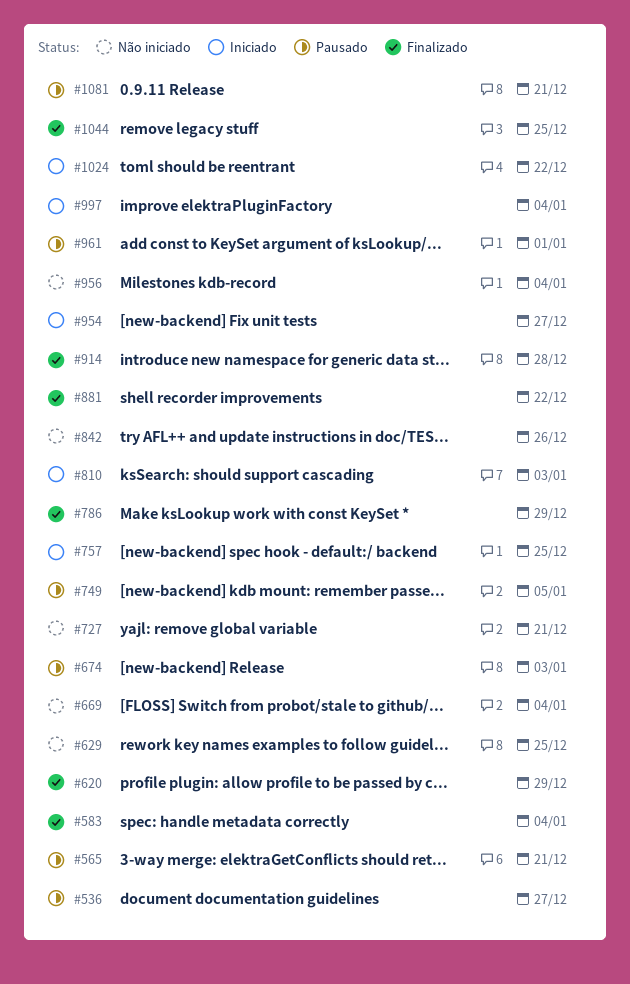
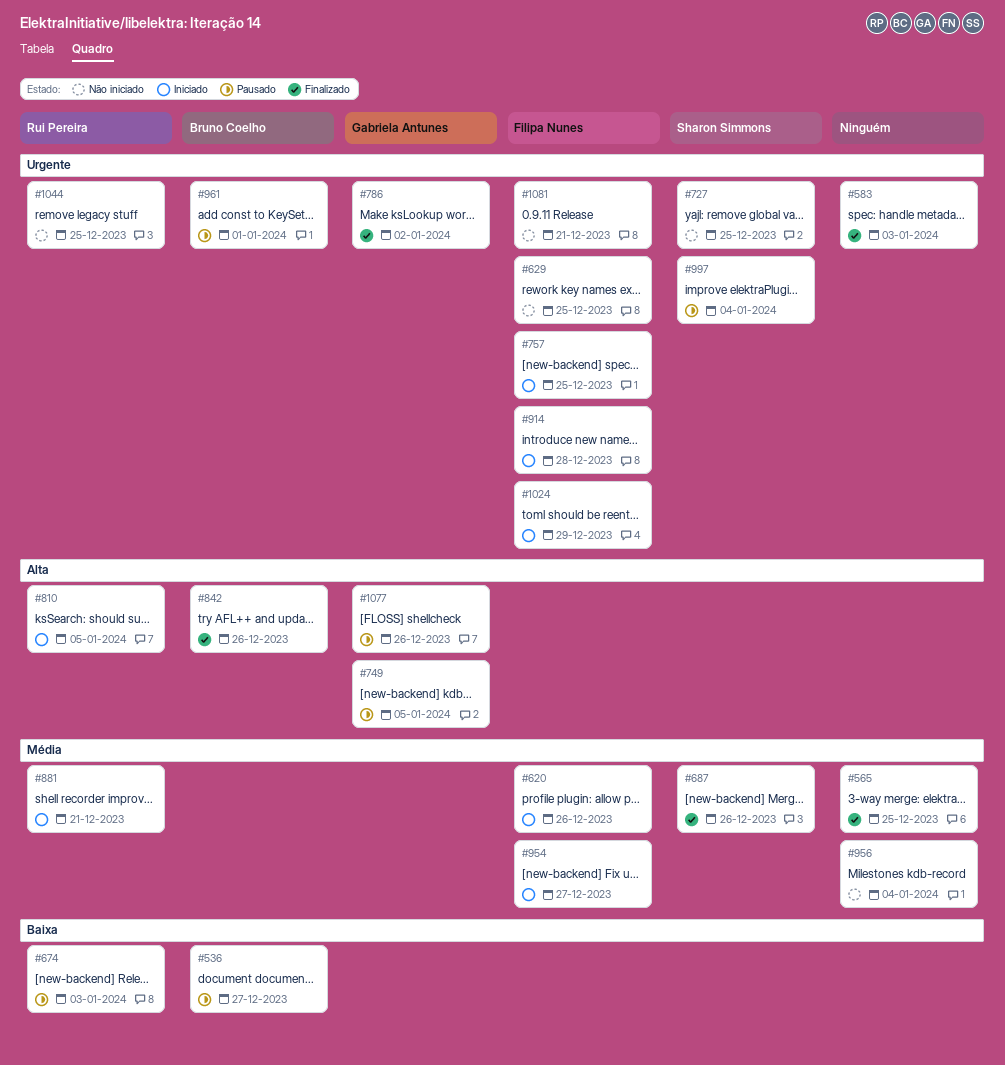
#565, status: Pausado -> Finalizado
#565, due: Dec 21 -> Dec 25
#583, due: Jan 4 -> Jan 3
#620, status: Finalizado -> Iniciado
#620, due: Dec 29 -> Dec 26
#669: present -> none
#687: none -> present
#727, due: Dec 21 -> Dec 25
#786, due: Dec 29 -> Jan 2
#810, due: Jan 3 -> Jan 5
#842, status: Não iniciado -> Finalizado
#881, status: Finalizado -> Iniciado
#881, due: Dec 22 -> Dec 21
#914, status: Finalizado -> Iniciado
#997, status: Iniciado -> Pausado
#1024, due: Dec 22 -> Dec 29
#1044, status: Finalizado -> Não iniciado
#1077: none -> present
#1081, status: Pausado -> Não iniciado

